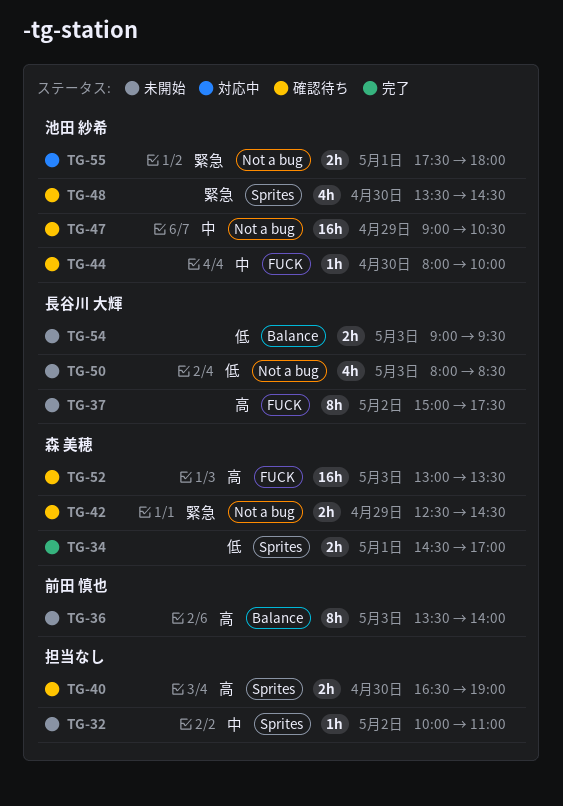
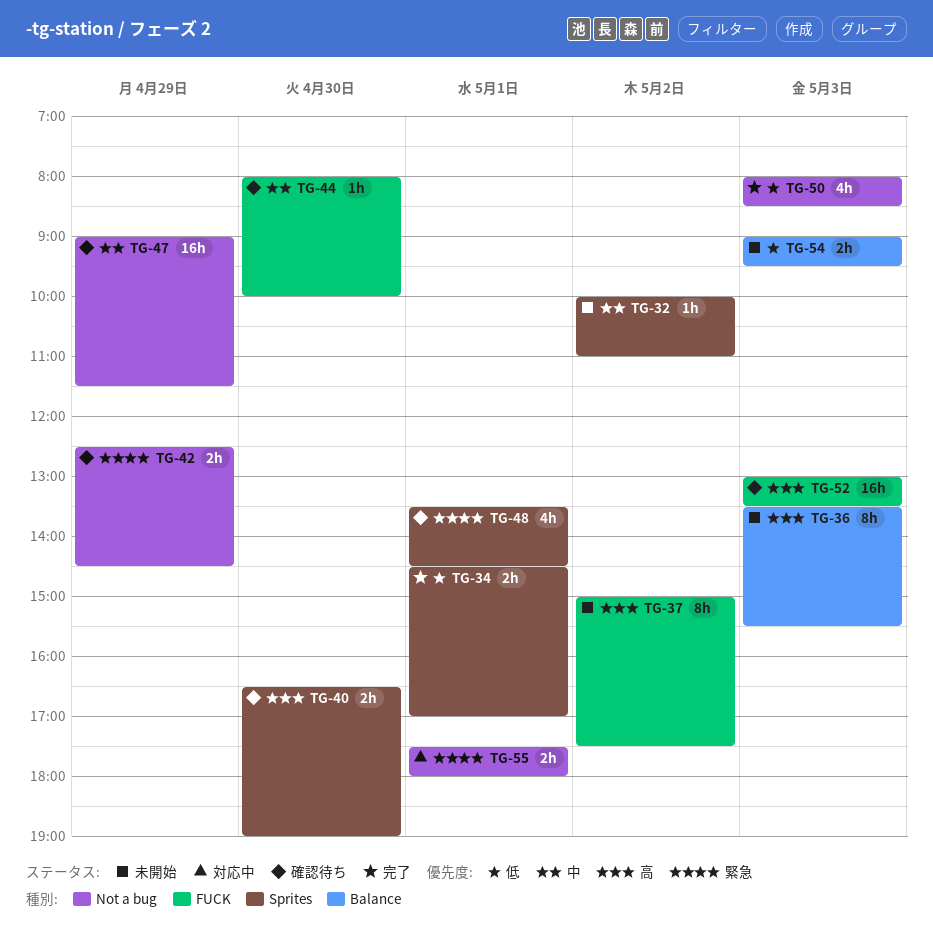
TG-36, ends: 14:00 -> 15:30
TG-47, ends: 10:30 -> 11:30
TG-48, day: Apr 30 -> May 1
TG-50, status: 未開始 -> 完了

